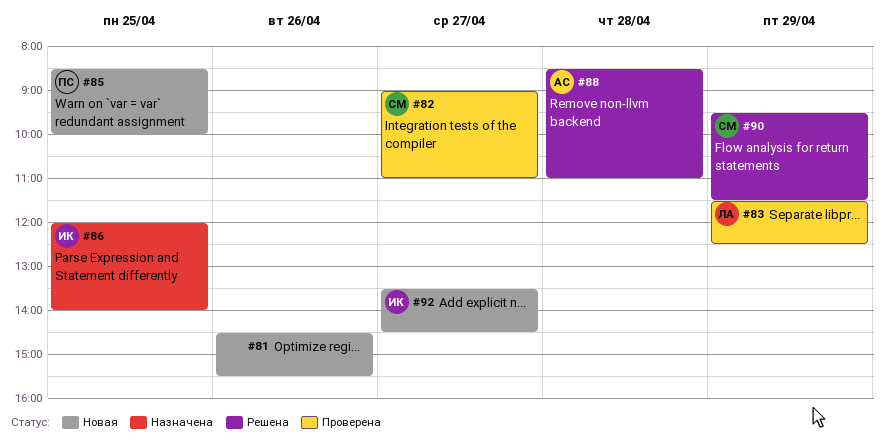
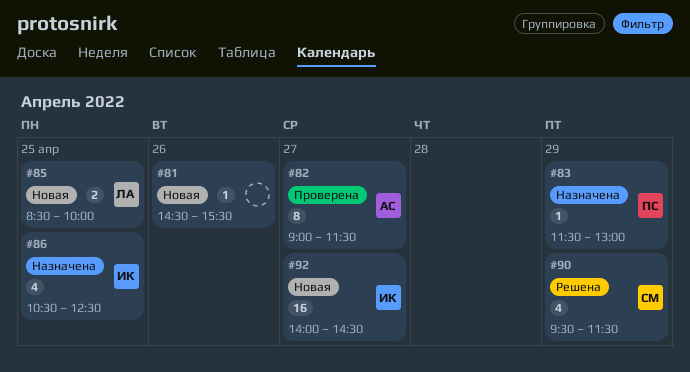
#82, owner: СМ -> АС
#82, ends: 11:00 -> 11:30
#83, status: Проверена -> Назначена
#83, owner: ЛА -> ПС
#83, ends: 12:30 -> 13:00
#85, owner: ПС -> ЛА
#86, begins: 12:00 -> 10:30
#86, ends: 14:00 -> 12:30
#88: present -> none
#92, begins: 13:30 -> 14:00

